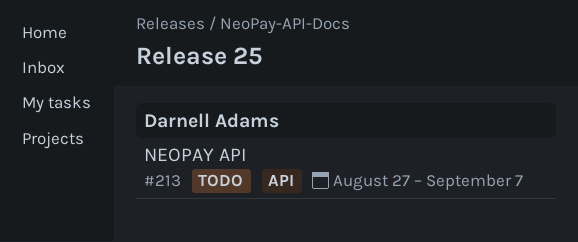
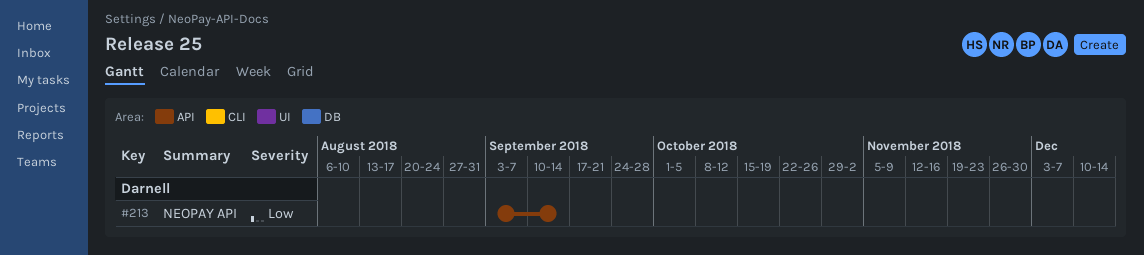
#213, start: Aug 27 -> Sep 3
#213, due: Sep 7 -> Sep 14

